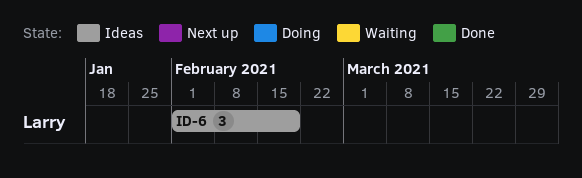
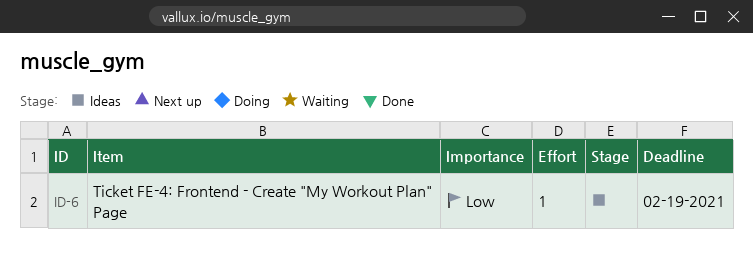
ID-6, estimate: 3 -> 1

